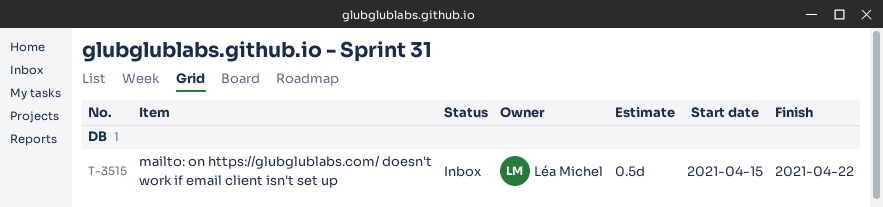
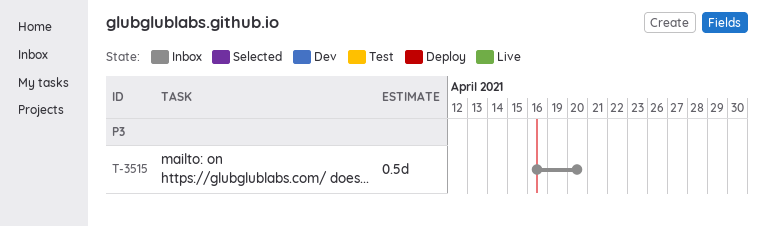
T-3515, start: Apr 15 -> Apr 16
T-3515, due: Apr 22 -> Apr 20

